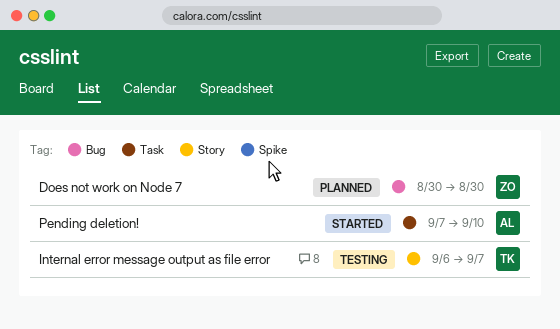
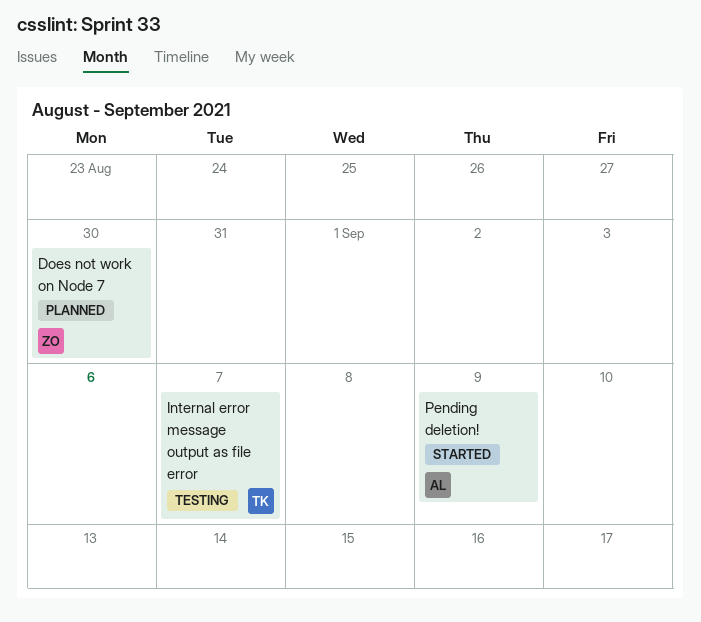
Pending deletion!, due: Sep 10 -> Sep 9

